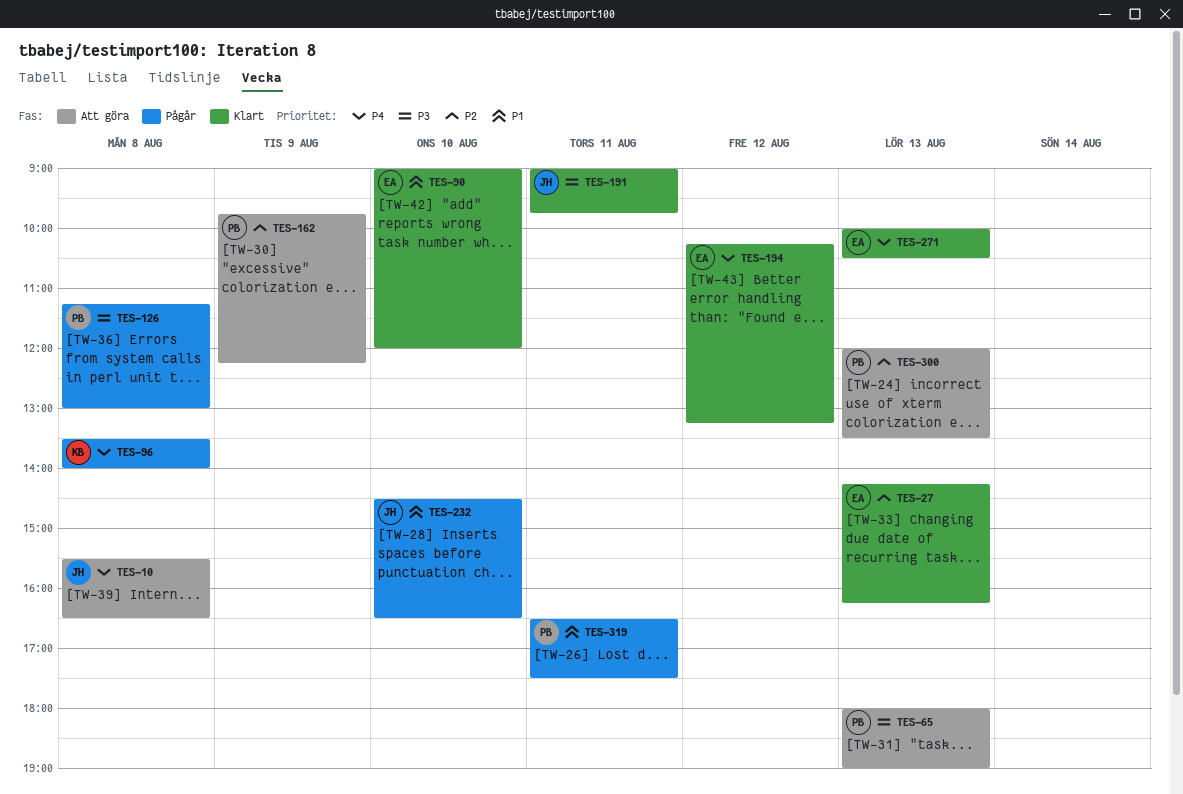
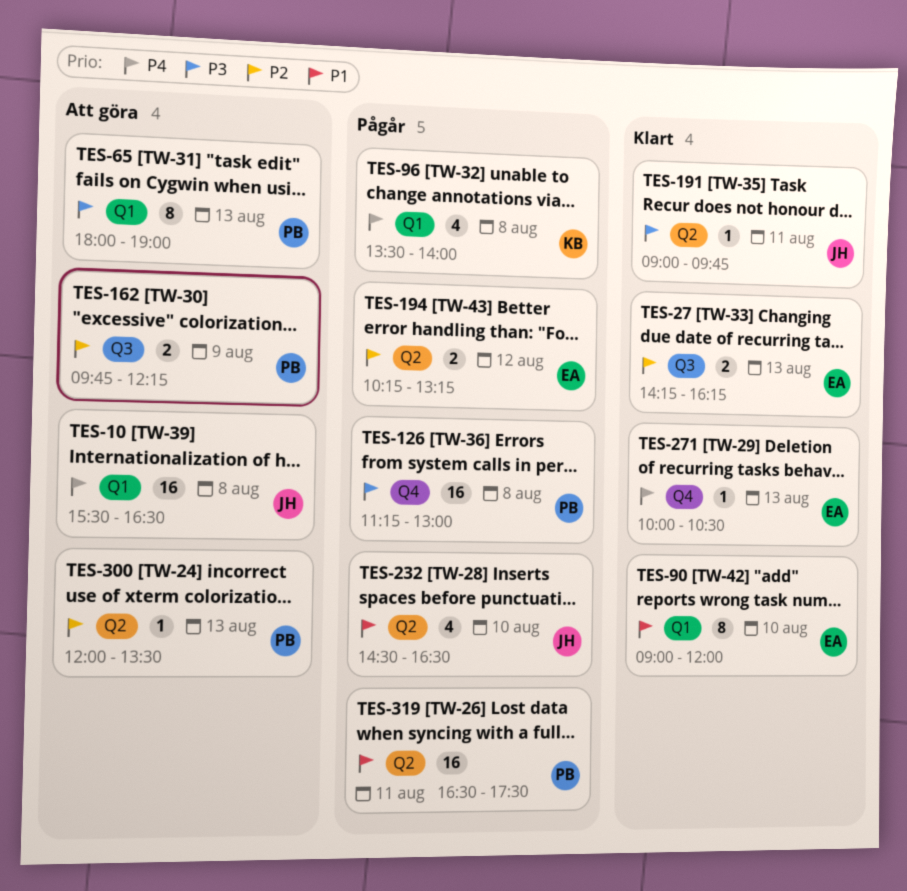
TES-194, status: Klart -> Pågår
TES-194, priority: P4 -> P2

